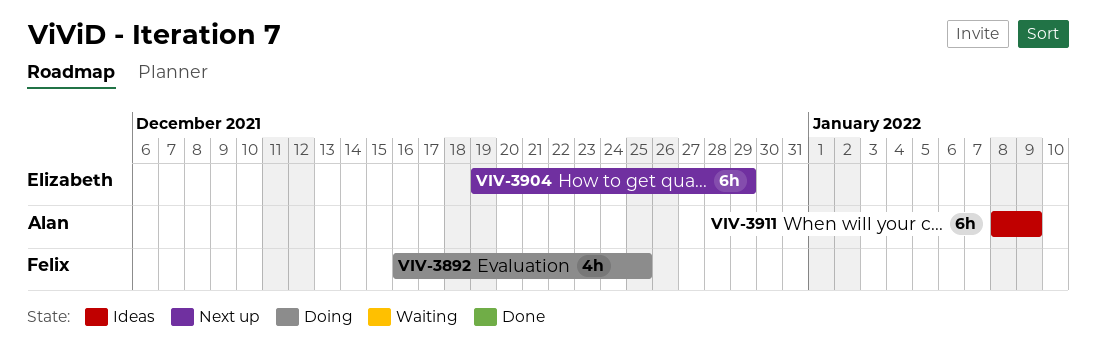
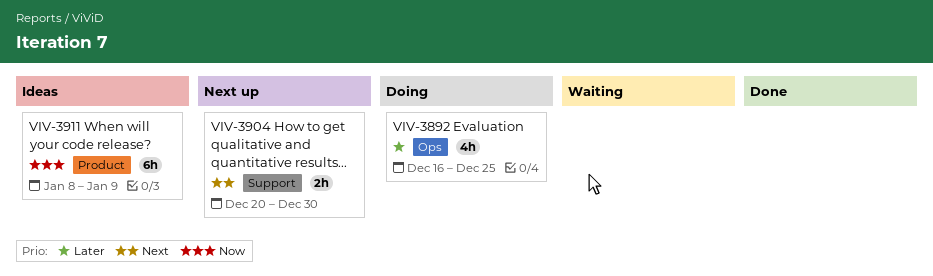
VIV-3904, estimate: 6h -> 2h
VIV-3904, start: Dec 19 -> Dec 20
VIV-3904, due: Dec 29 -> Dec 30

